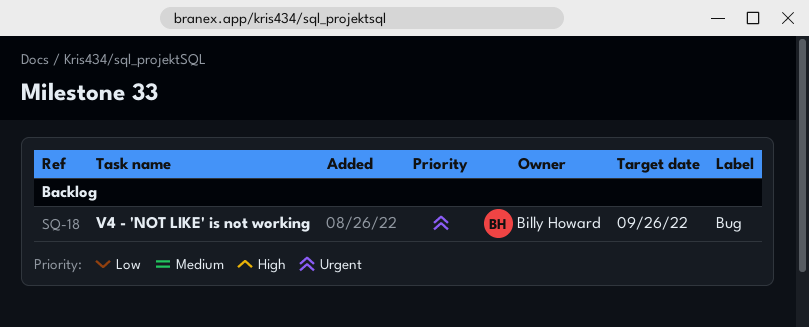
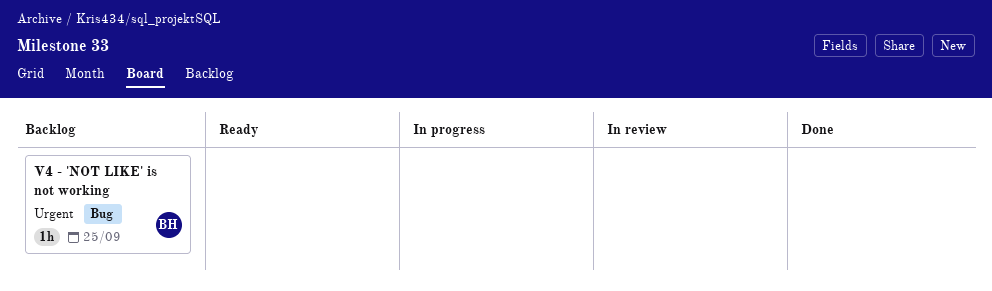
V4 - 'NOT LIKE' is not working, due: Sep 26 -> Sep 25

